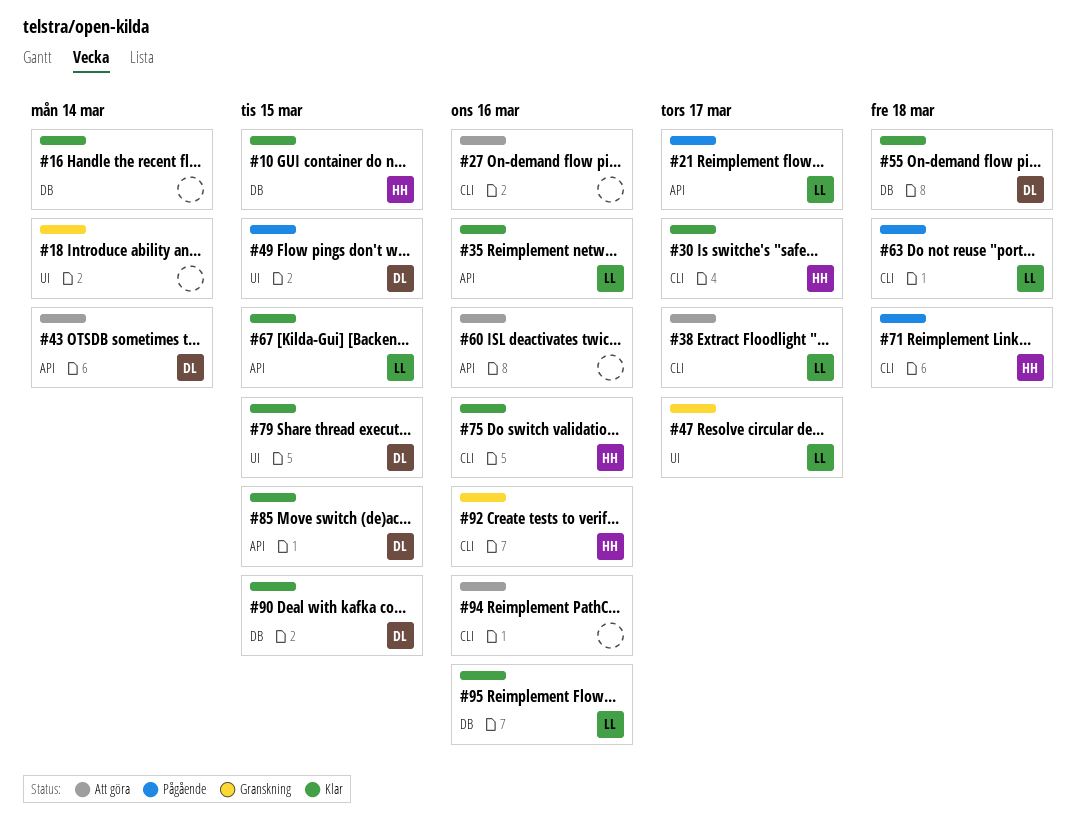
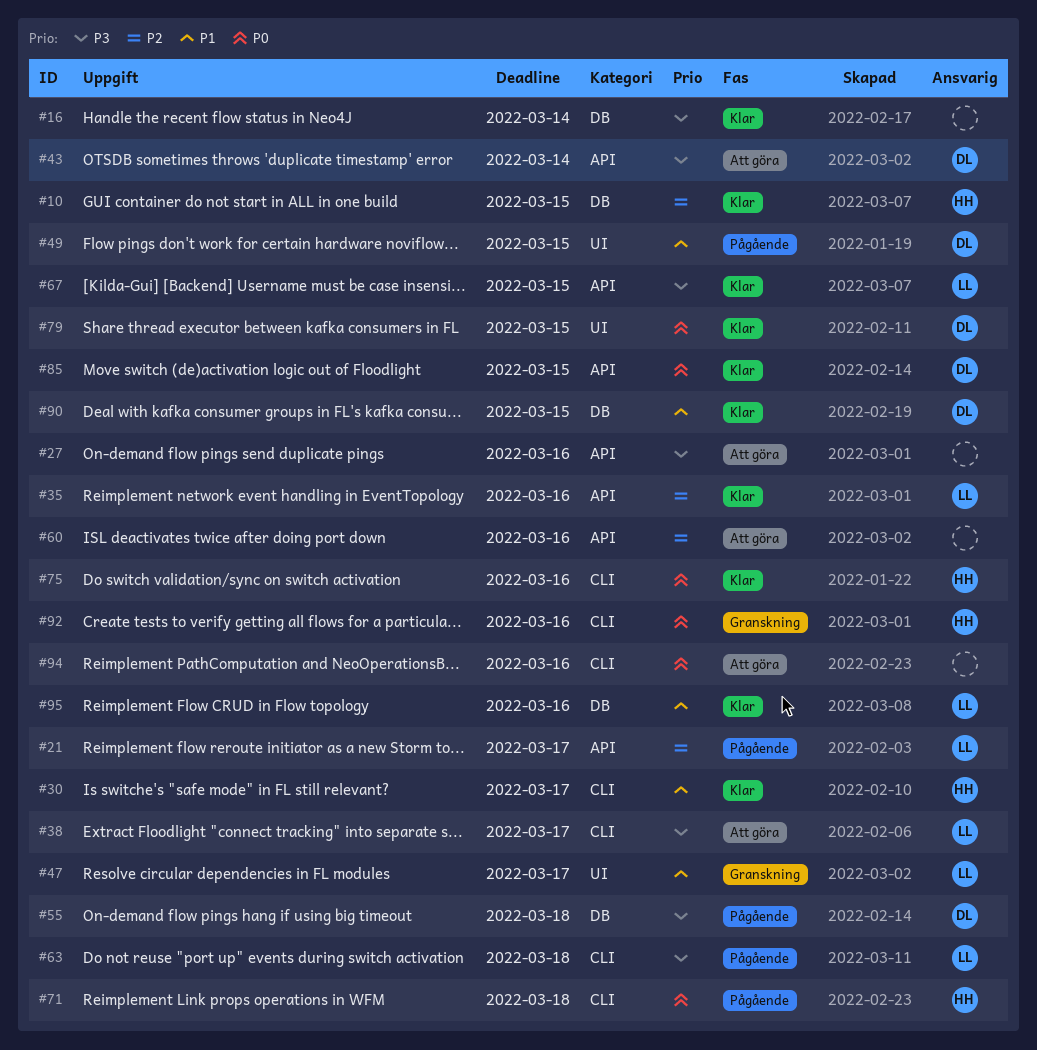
#18: present -> none
#27, label: CLI -> API
#55, status: Klar -> Pågående

